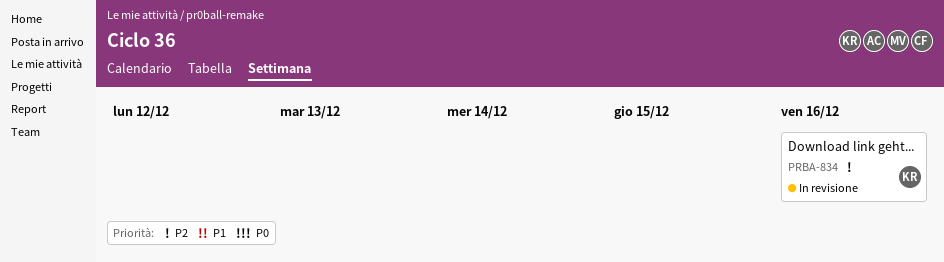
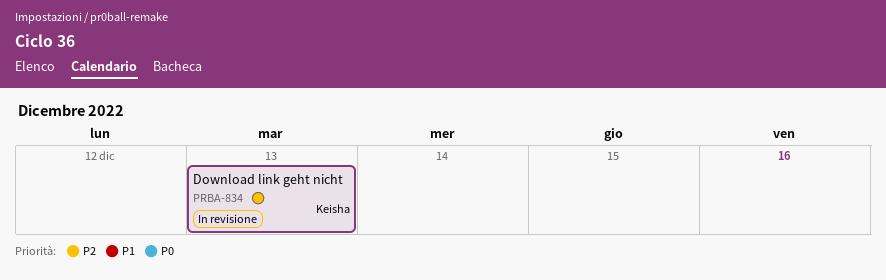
PRBA-834, due: Dec 16 -> Dec 13

